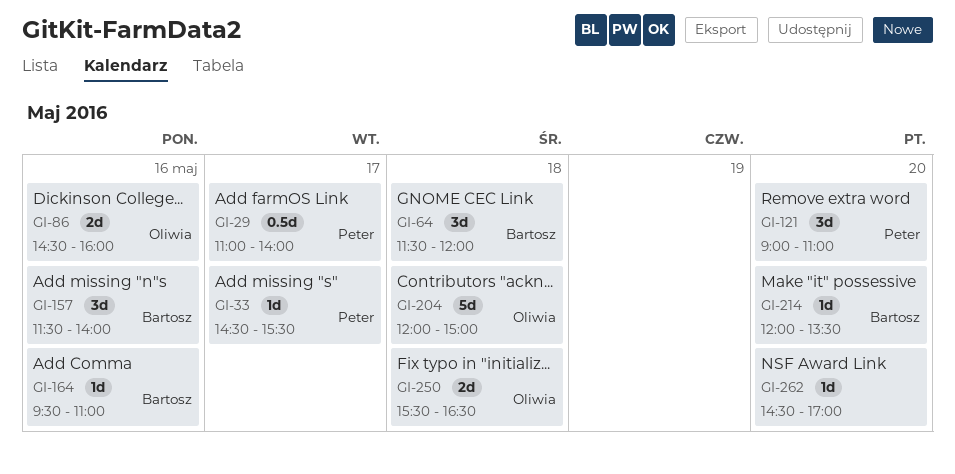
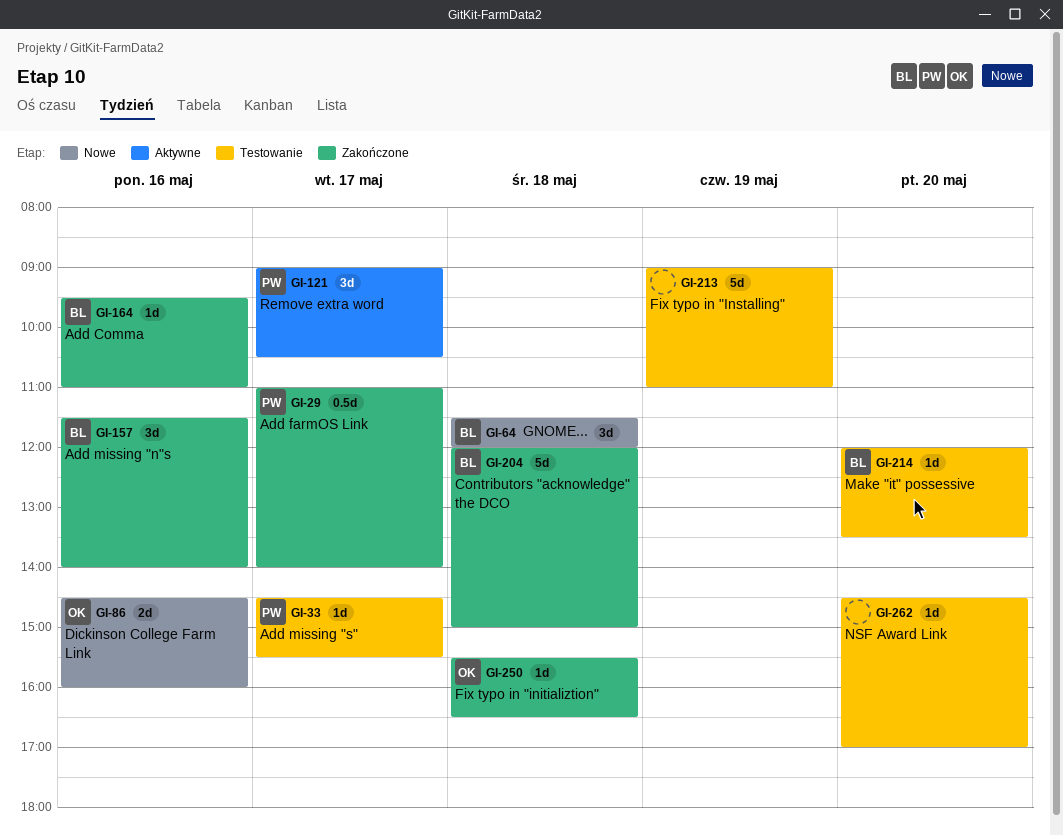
GI-121, day: May 20 -> May 17
GI-121, ends: 11:00 -> 10:30
GI-204, owner: Oliwia -> Bartosz
GI-213: none -> present
GI-250, estimate: 2d -> 1d

